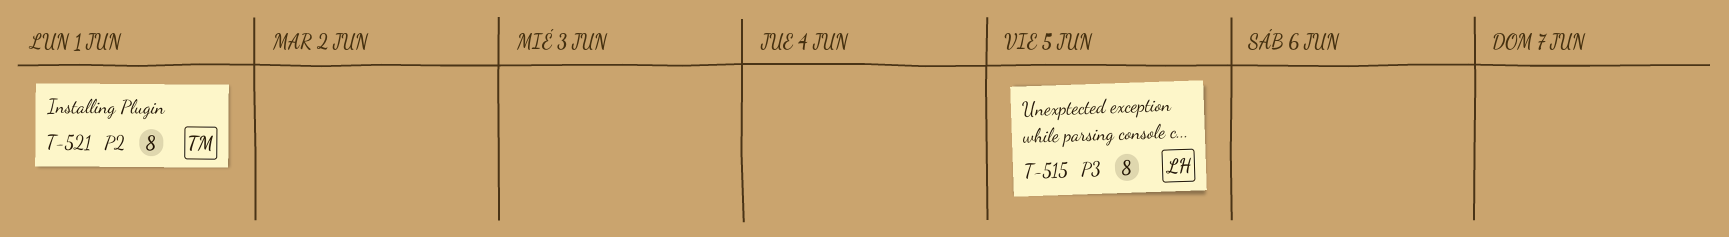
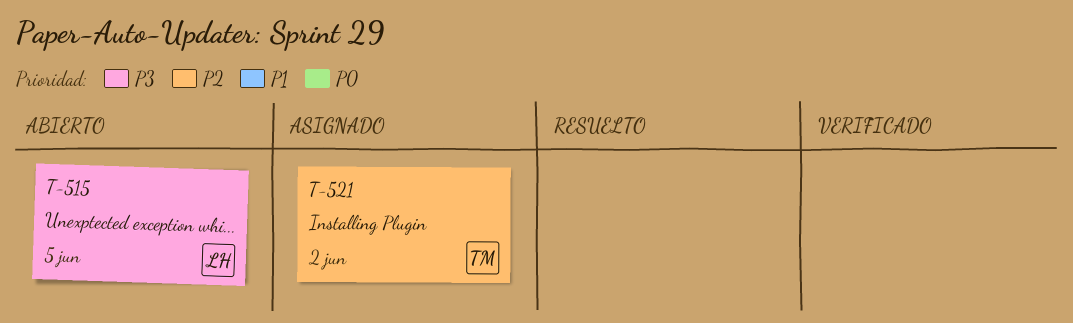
T-521, due: Jun 1 -> Jun 2

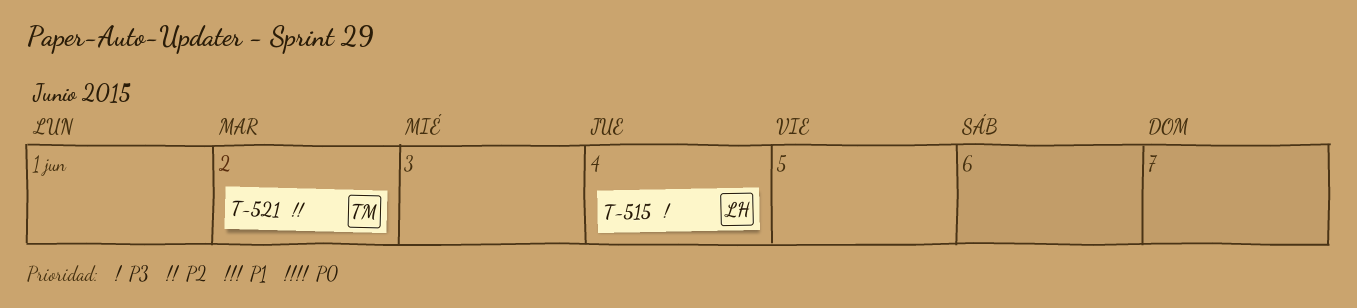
T-515, due: Jun 5 -> Jun 4

